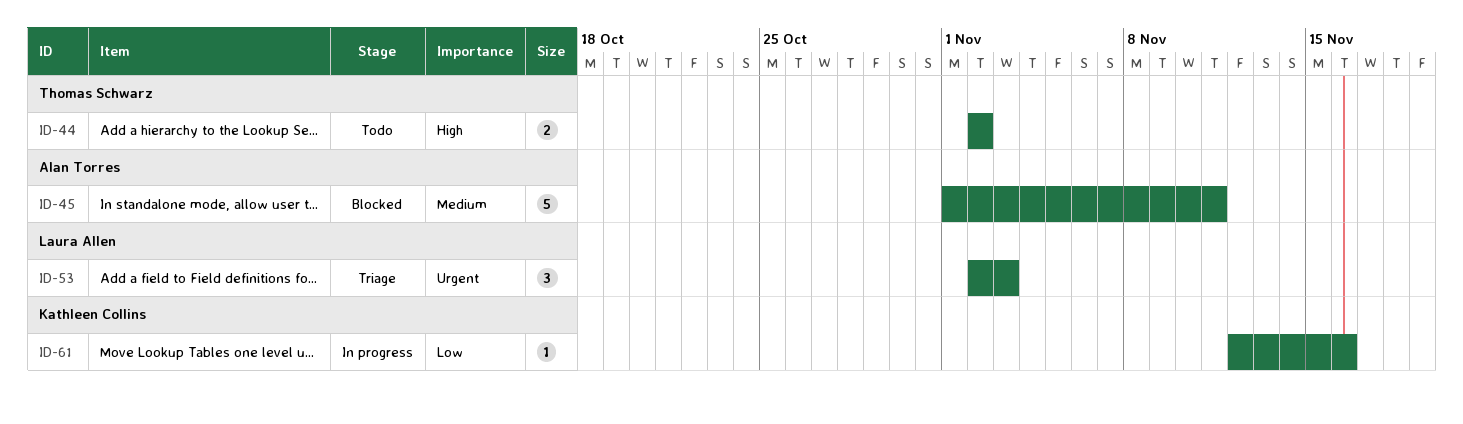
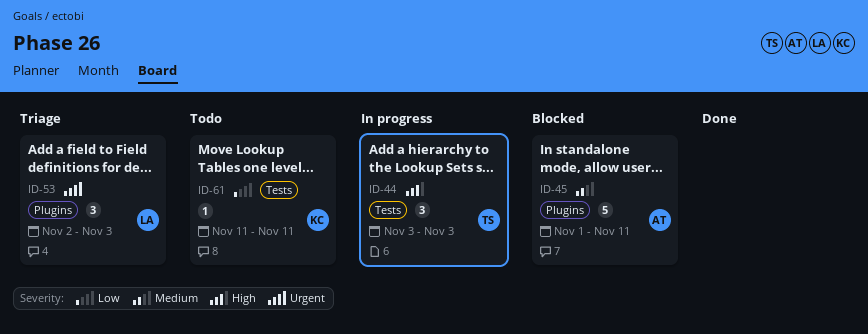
ID-44, status: Todo -> In progress
ID-44, estimate: 2 -> 3
ID-44, start: Nov 2 -> Nov 3
ID-44, due: Nov 2 -> Nov 3
ID-61, status: In progress -> Todo
ID-61, start: Nov 12 -> Nov 11
ID-61, due: Nov 16 -> Nov 11

